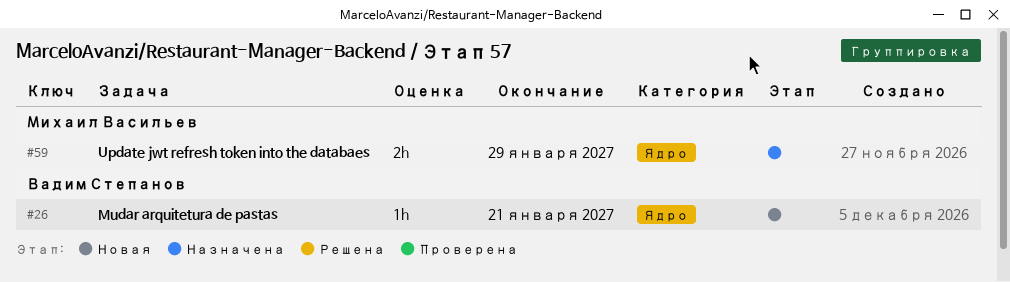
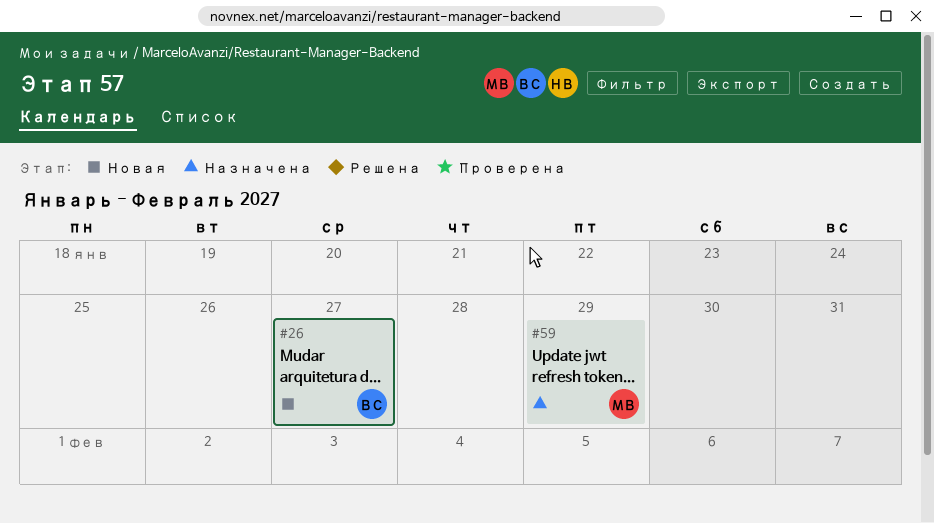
#26, due: Jan 21 -> Jan 27

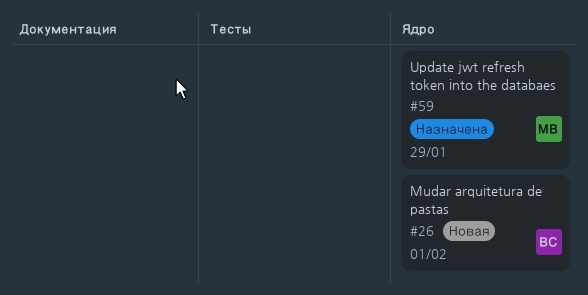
#26, due: Jan 27 -> Feb 1

